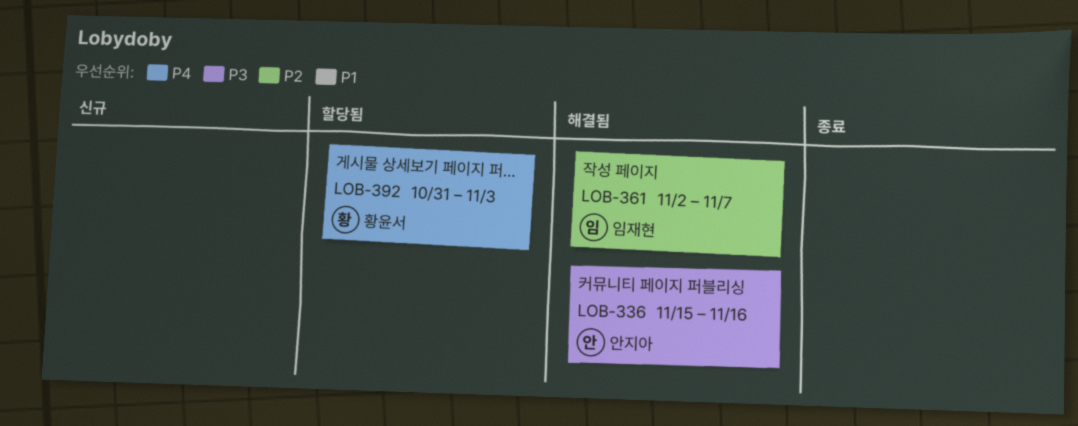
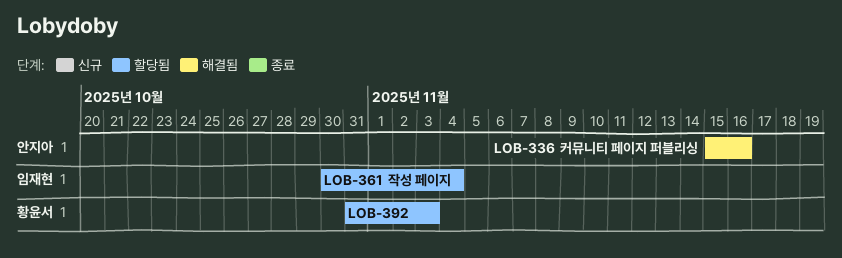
LOB-361, status: 해결됨 -> 할당됨
LOB-361, start: Nov 2 -> Oct 30
LOB-361, due: Nov 7 -> Nov 4

